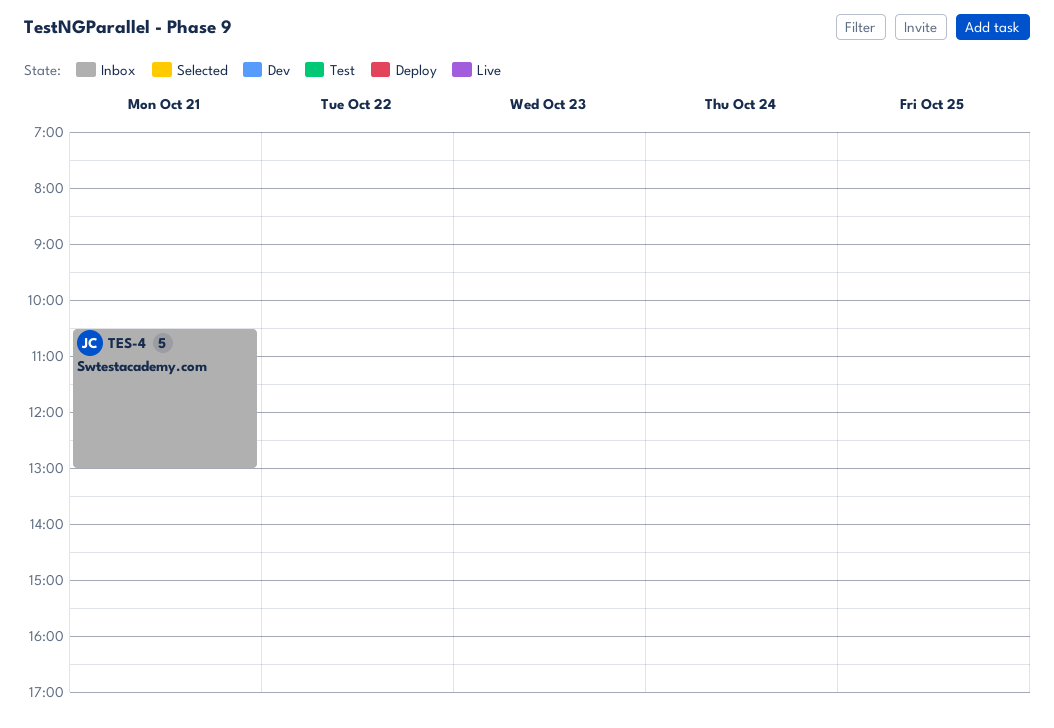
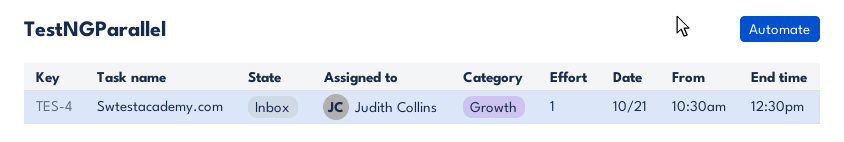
TES-4, estimate: 5 -> 1
TES-4, ends: 13:00 -> 12:30

